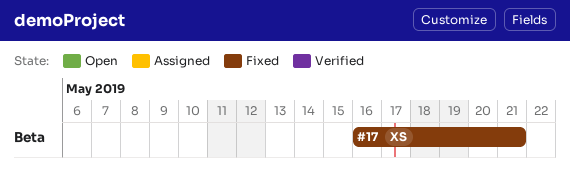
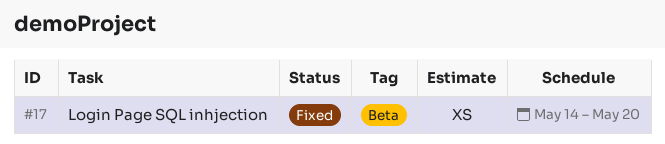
#17, start: May 16 -> May 14
#17, due: May 21 -> May 20

